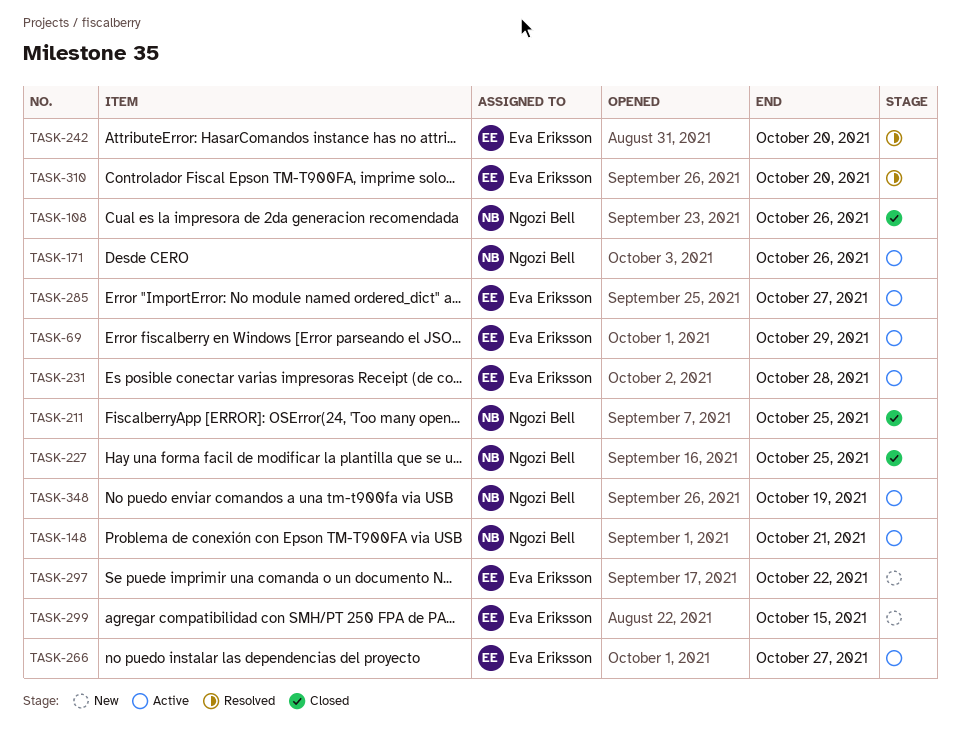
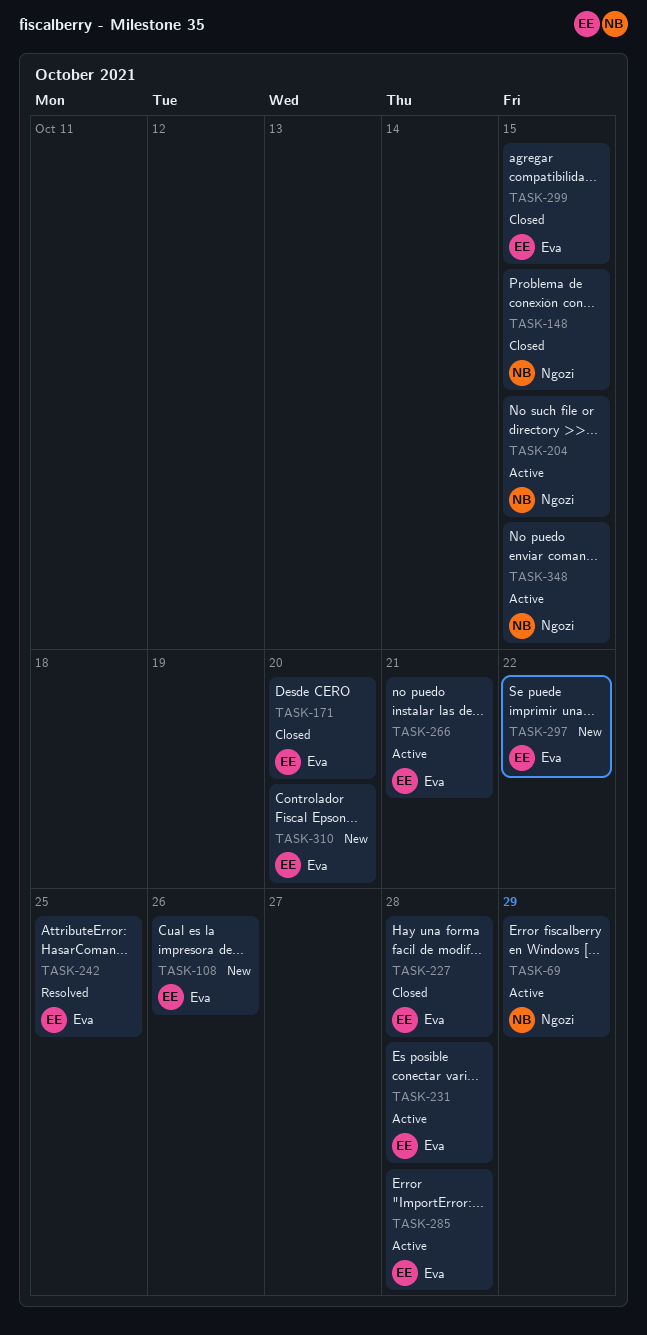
TASK-69, owner: Eva Eriksson -> Ngozi Bell
TASK-108, status: Closed -> New
TASK-108, owner: Ngozi Bell -> Eva Eriksson
TASK-148, status: Active -> Closed
TASK-148, due: Oct 21 -> Oct 15
TASK-171, status: Active -> Closed
TASK-171, owner: Ngozi Bell -> Eva Eriksson
TASK-171, due: Oct 26 -> Oct 20
TASK-204: none -> present
TASK-211: present -> none
TASK-227, owner: Ngozi Bell -> Eva Eriksson
TASK-227, due: Oct 25 -> Oct 28
TASK-242, due: Oct 20 -> Oct 25
TASK-266, due: Oct 27 -> Oct 21
TASK-285, due: Oct 27 -> Oct 28
TASK-299, status: New -> Closed
TASK-310, status: Resolved -> New
TASK-348, due: Oct 19 -> Oct 15

